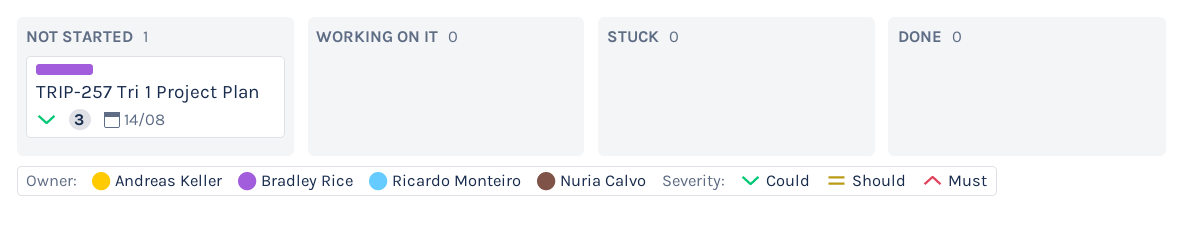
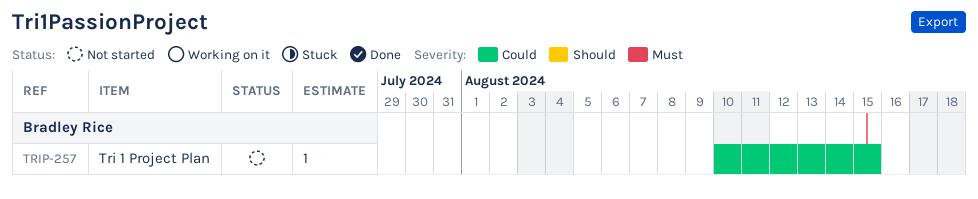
TRIP-257, estimate: 3 -> 1
TRIP-257, due: Aug 14 -> Aug 15

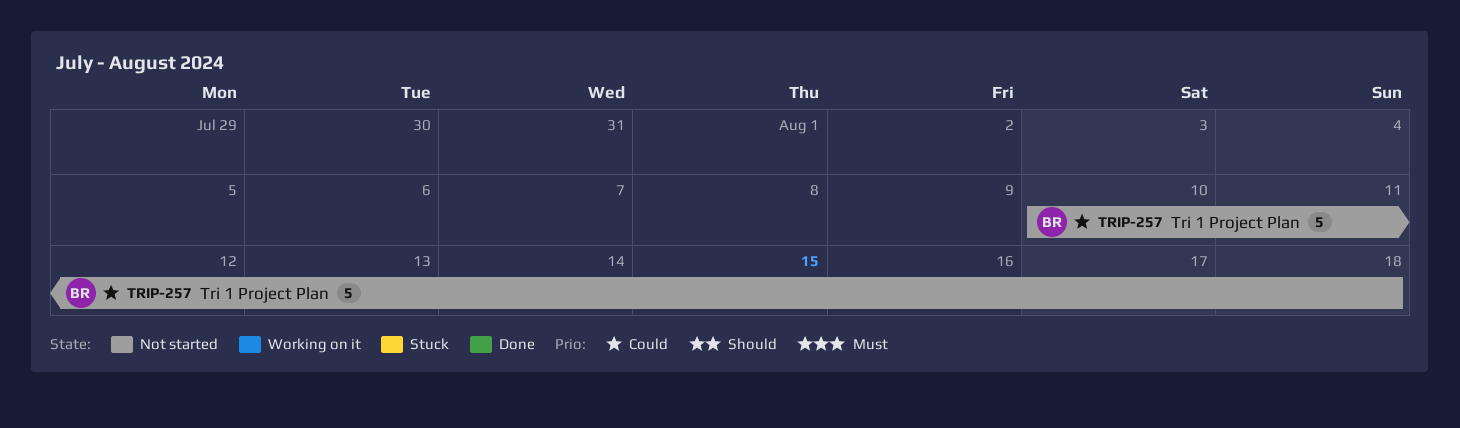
TRIP-257, estimate: 1 -> 5
TRIP-257, due: Aug 15 -> Aug 18

